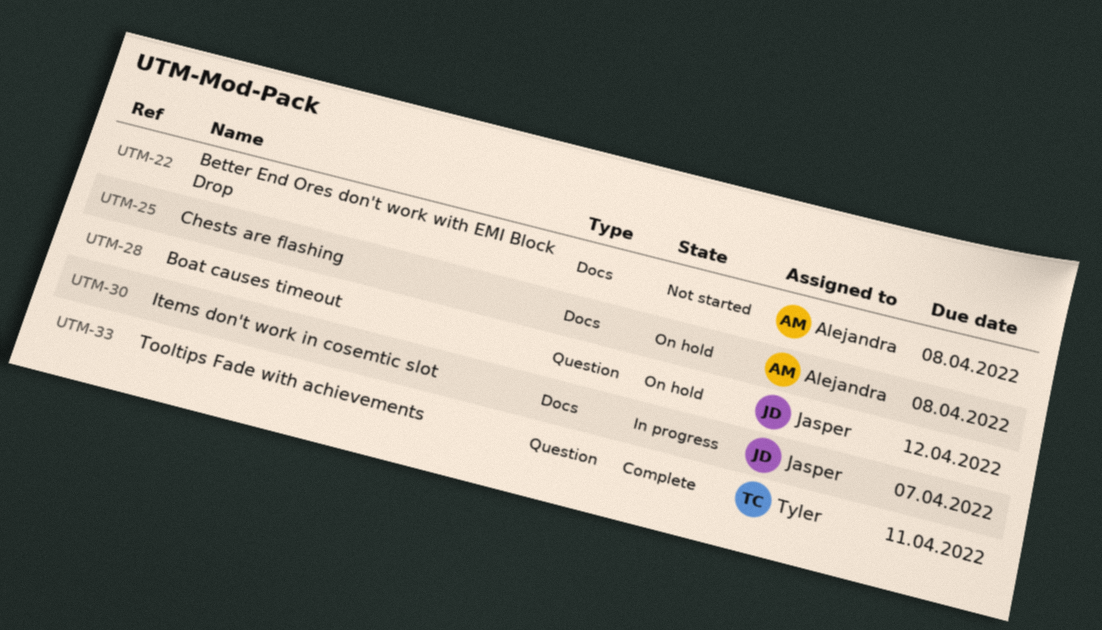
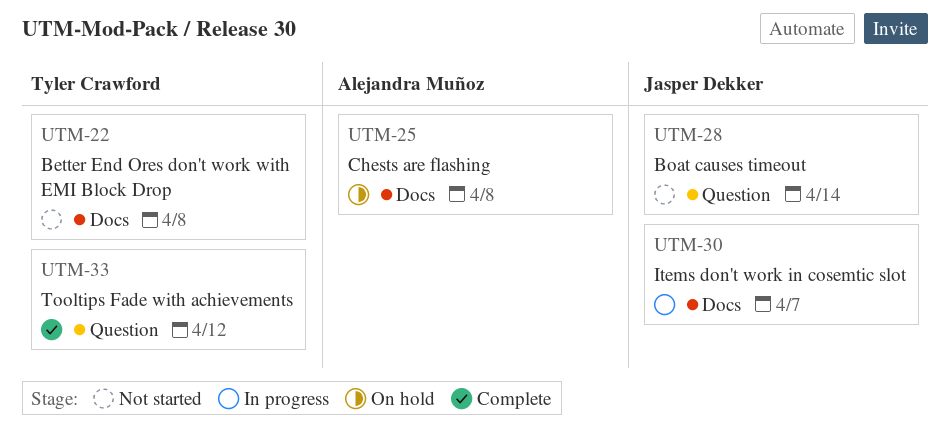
UTM-22, owner: Alejandra Muñoz -> Tyler Crawford
UTM-28, status: On hold -> Not started
UTM-28, due: Apr 12 -> Apr 14
UTM-33, due: Apr 11 -> Apr 12

